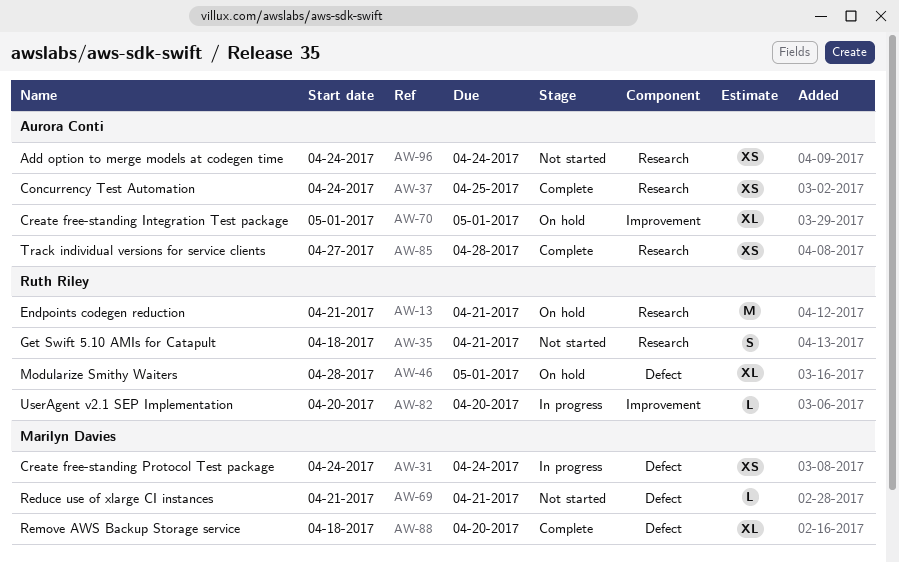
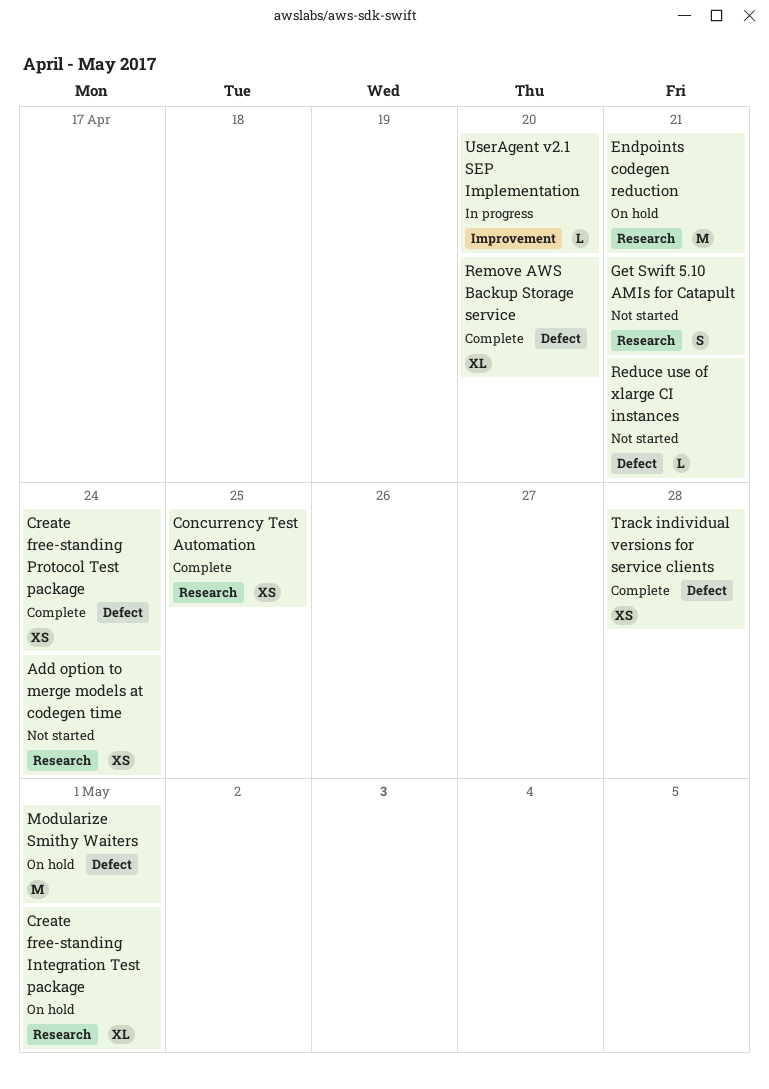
Create free-standing Integration Test package, label: Improvement -> Research
Create free-standing Protocol Test package, status: In progress -> Complete
Modularize Smithy Waiters, estimate: XL -> M
Track individual versions for service clients, label: Research -> Defect

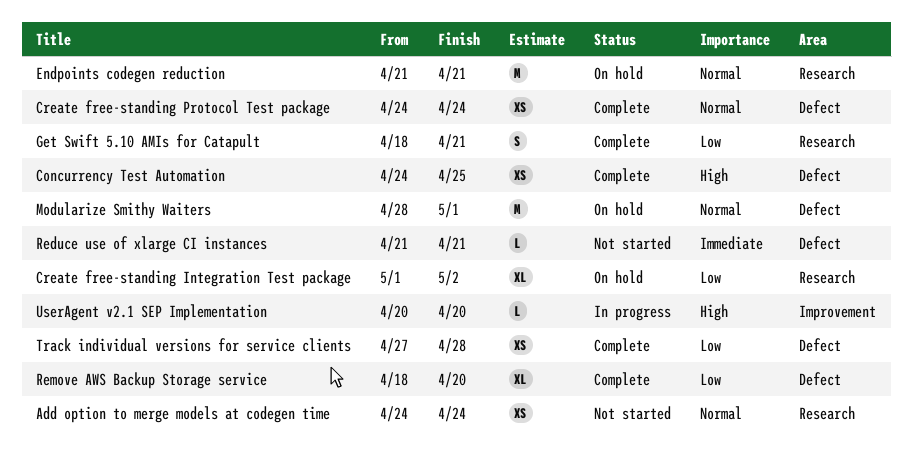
Concurrency Test Automation, label: Research -> Defect
Create free-standing Integration Test package, due: May 1 -> May 2
Get Swift 5.10 AMIs for Catapult, status: Not started -> Complete

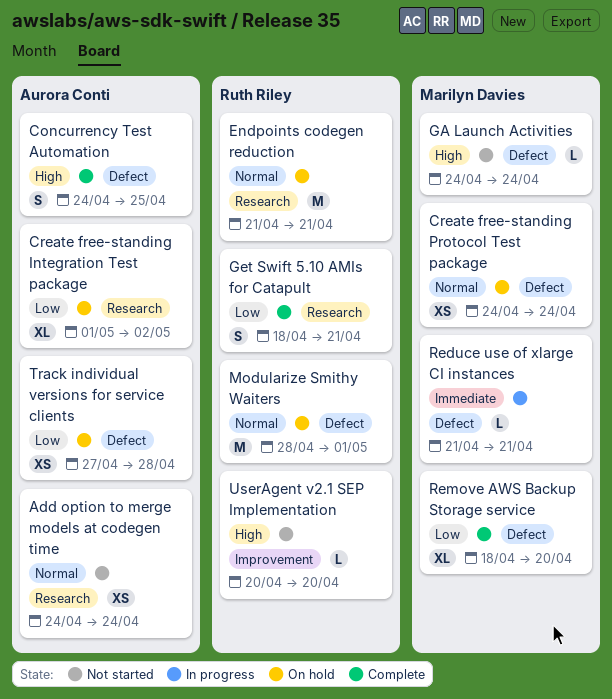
Concurrency Test Automation, estimate: XS -> S
Create free-standing Protocol Test package, status: Complete -> On hold
GA Launch Activities: none -> present
Reduce use of xlarge CI instances, status: Not started -> In progress
Track individual versions for service clients, status: Complete -> On hold
UserAgent v2.1 SEP Implementation, status: In progress -> Not started

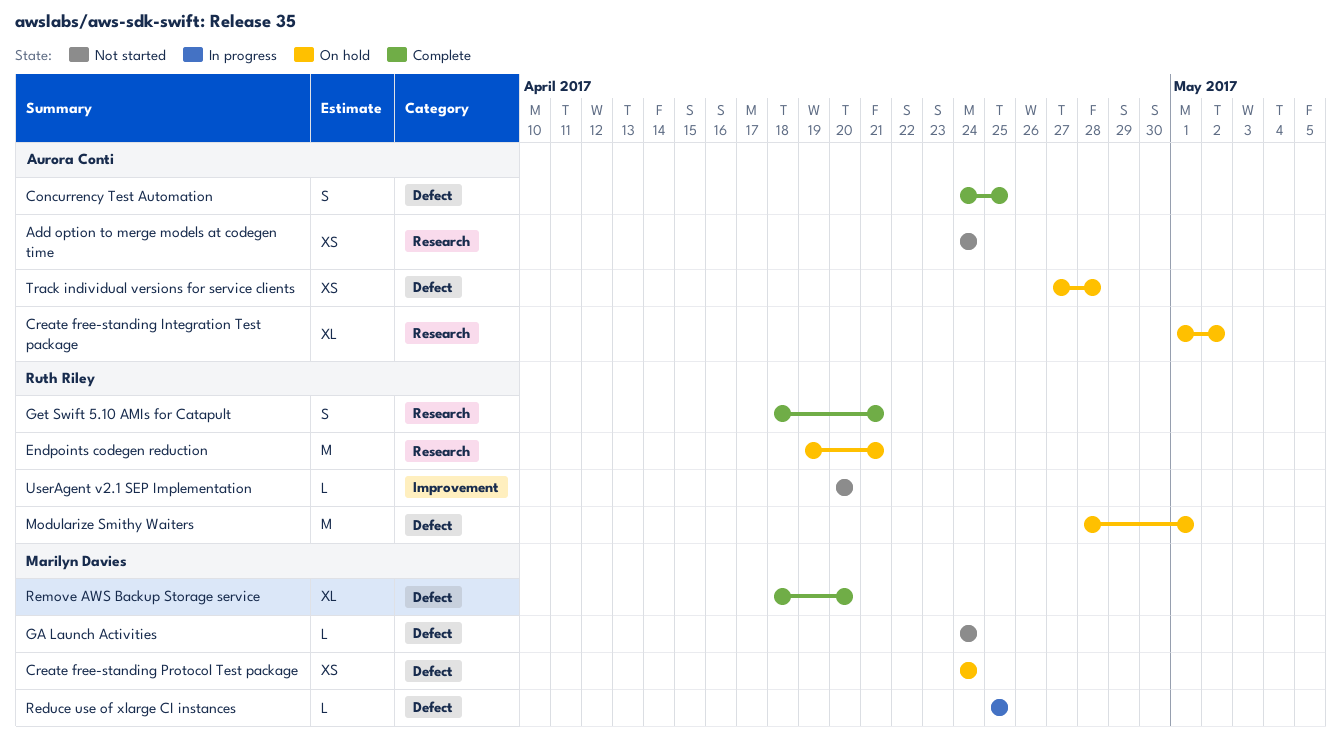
Endpoints codegen reduction, start: Apr 21 -> Apr 19
Reduce use of xlarge CI instances, start: Apr 21 -> Apr 25
Reduce use of xlarge CI instances, due: Apr 21 -> Apr 25

